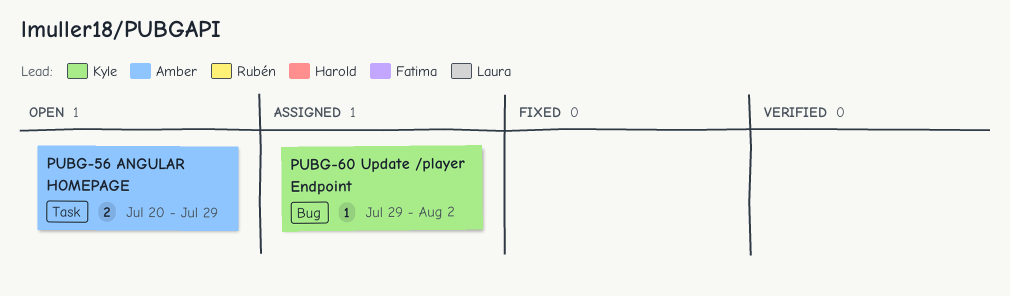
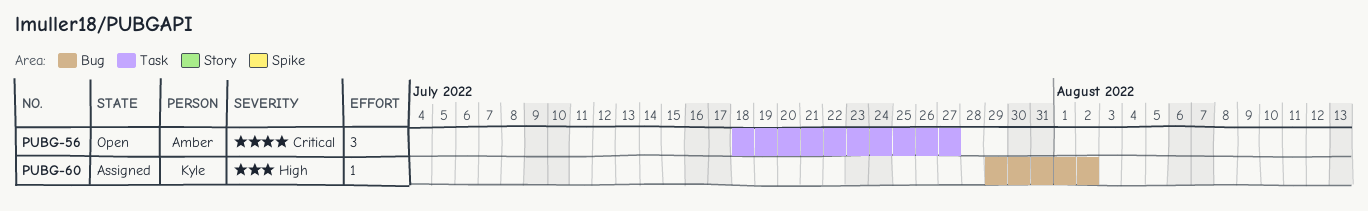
PUBG-56, estimate: 2 -> 3
PUBG-56, start: Jul 20 -> Jul 18
PUBG-56, due: Jul 29 -> Jul 27

